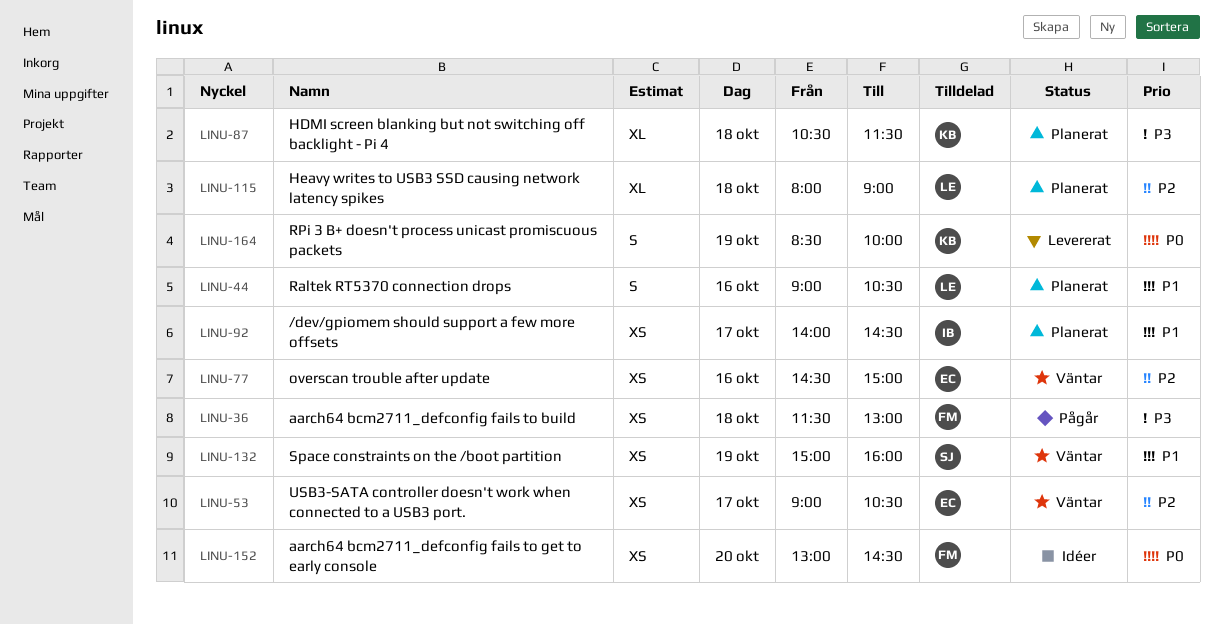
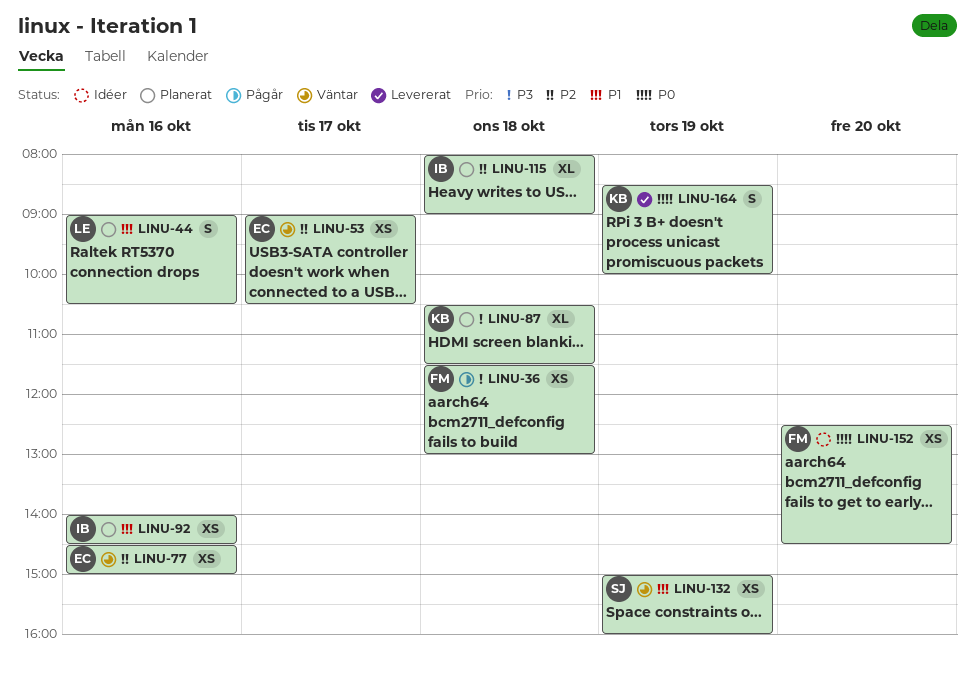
LINU-92, day: Oct 17 -> Oct 16
LINU-115, owner: LE -> IB
LINU-152, begins: 13:00 -> 12:30

